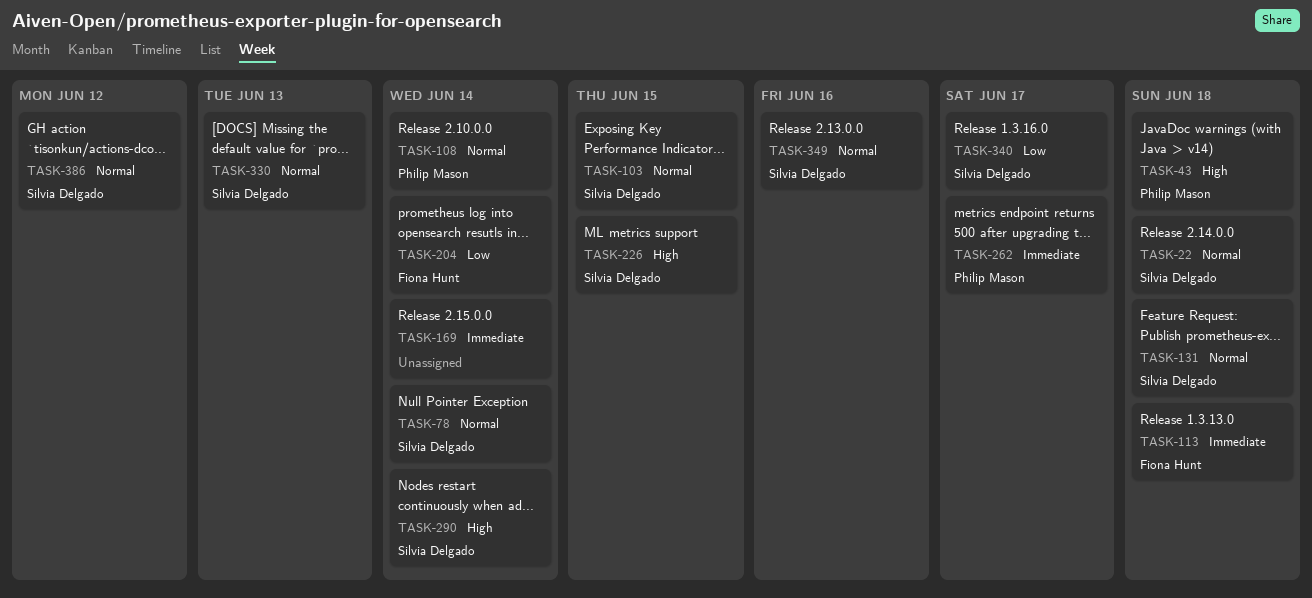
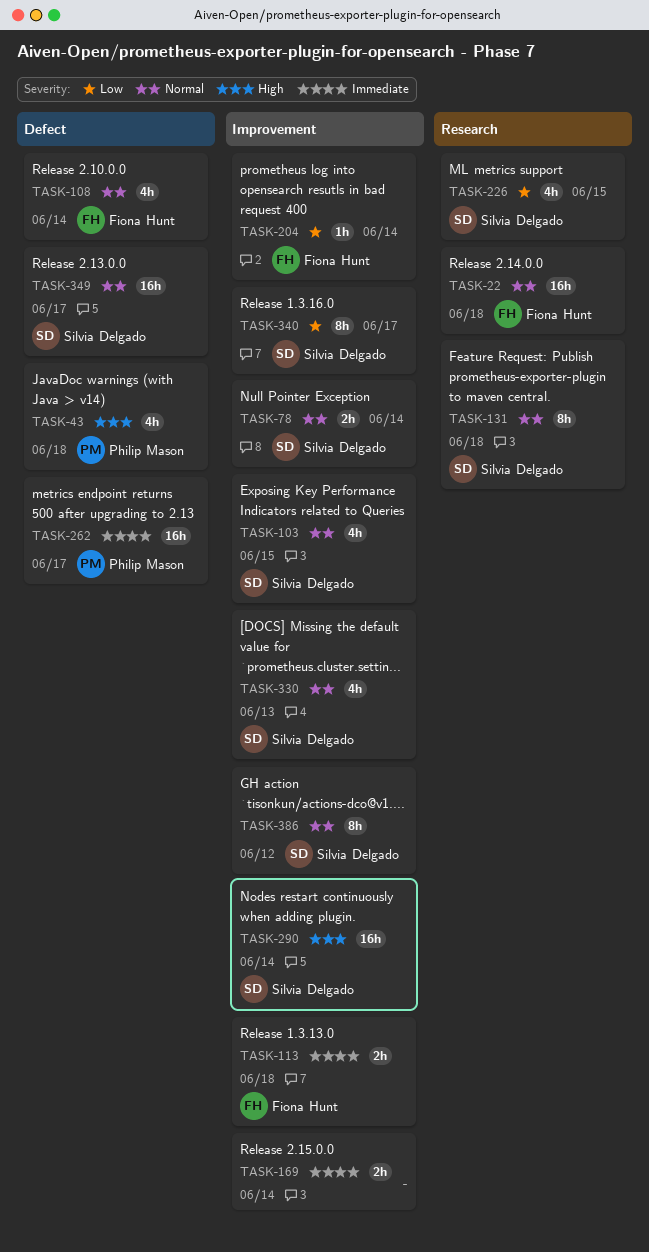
TASK-22, owner: Silvia Delgado -> Fiona Hunt
TASK-108, owner: Philip Mason -> Fiona Hunt
TASK-226, priority: High -> Low
TASK-349, due: Jun 16 -> Jun 17

